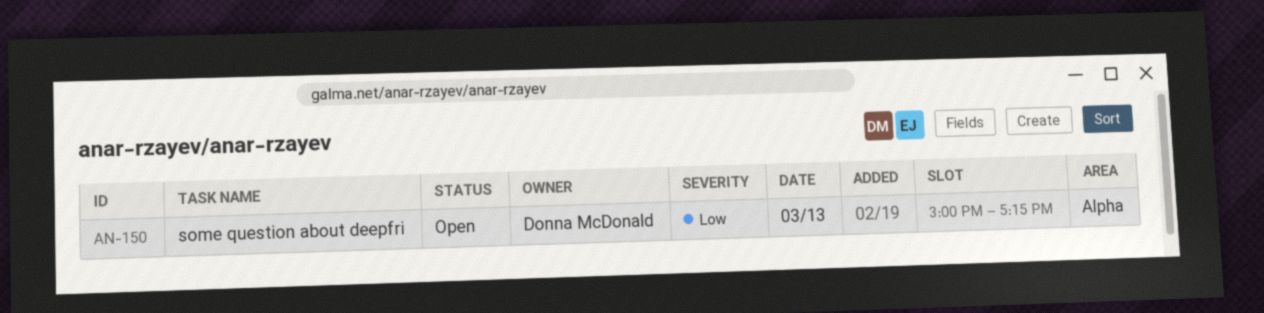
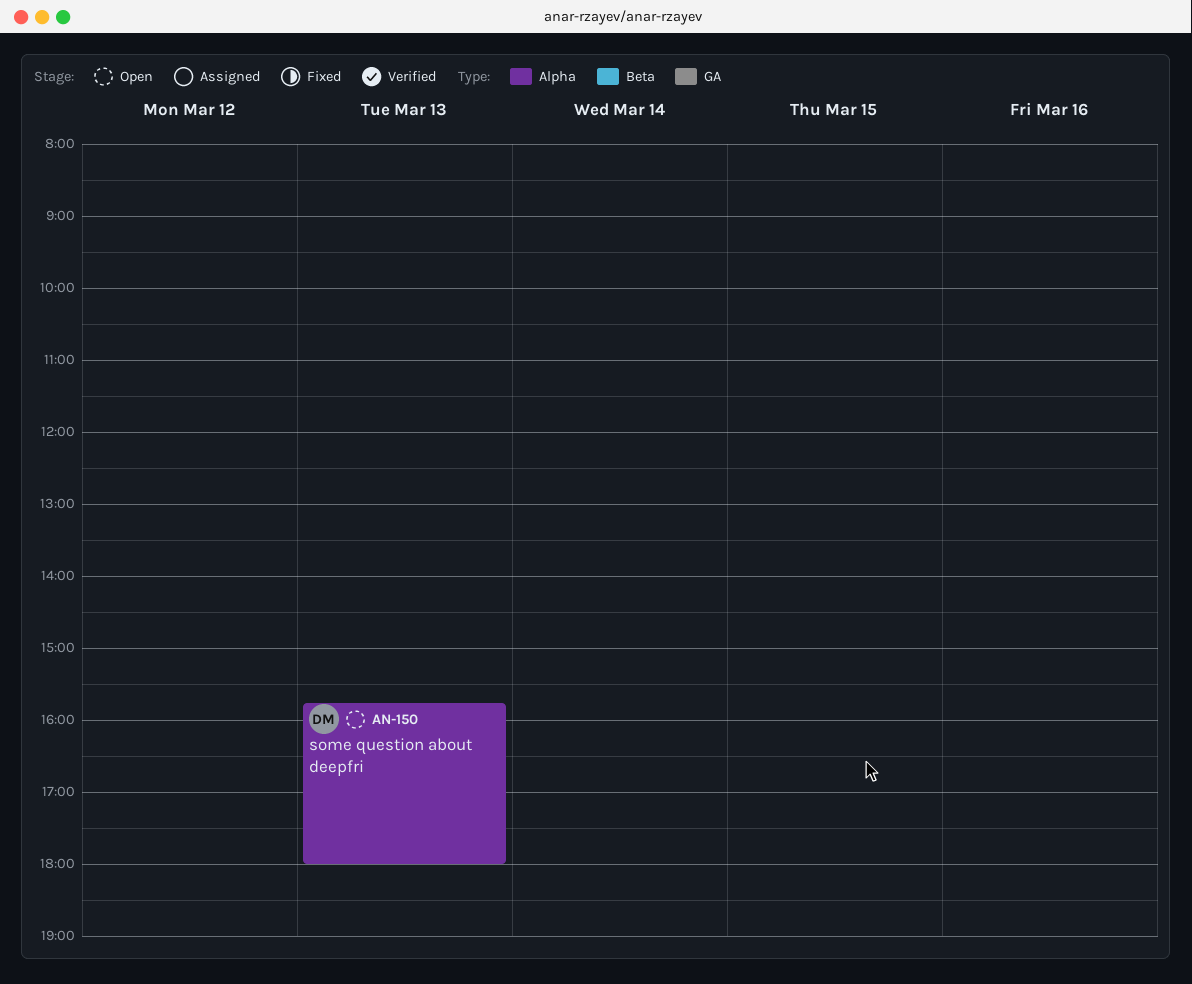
AN-150, begins: 15:00 -> 15:45
AN-150, ends: 17:15 -> 18:00

